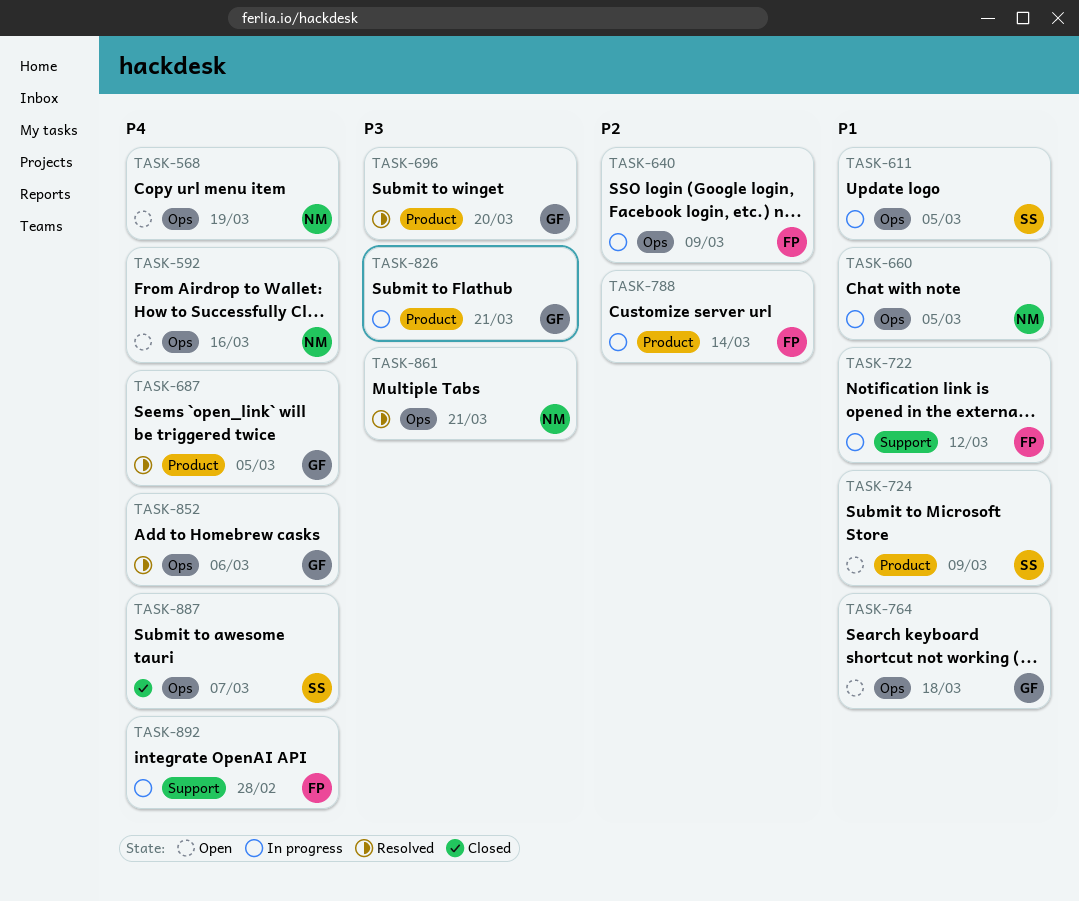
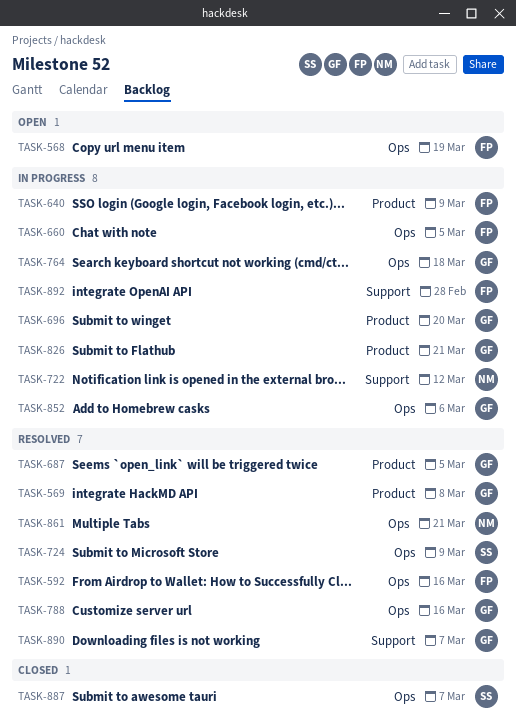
TASK-568, owner: NM -> FP
TASK-569: none -> present
TASK-592, status: Open -> Resolved
TASK-592, owner: NM -> FP
TASK-611: present -> none
TASK-640, label: Ops -> Product
TASK-660, owner: NM -> FP
TASK-696, status: Resolved -> In progress
TASK-722, owner: FP -> NM
TASK-724, status: Open -> Resolved
TASK-724, label: Product -> Ops
TASK-764, status: Open -> In progress
TASK-788, status: In progress -> Resolved
TASK-788, owner: FP -> GF
TASK-788, label: Product -> Ops
TASK-788, due: Mar 14 -> Mar 16
TASK-852, status: Resolved -> In progress
TASK-890: none -> present

